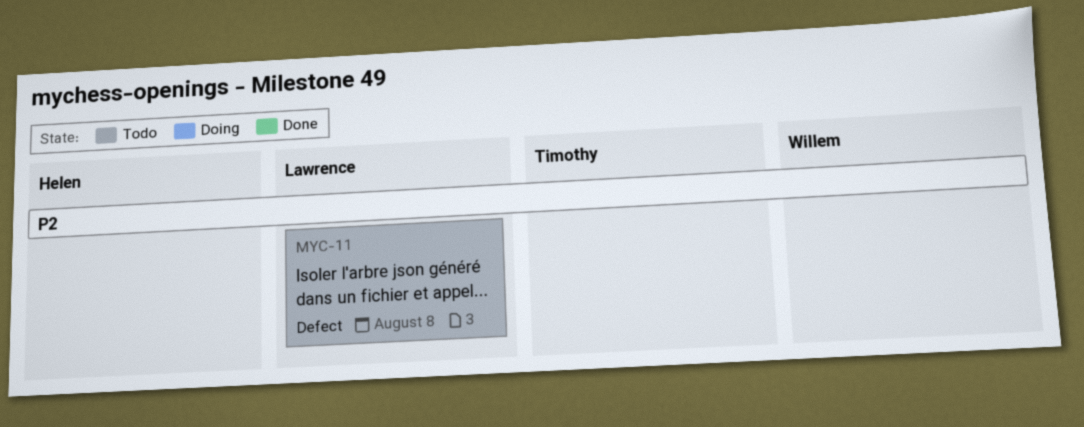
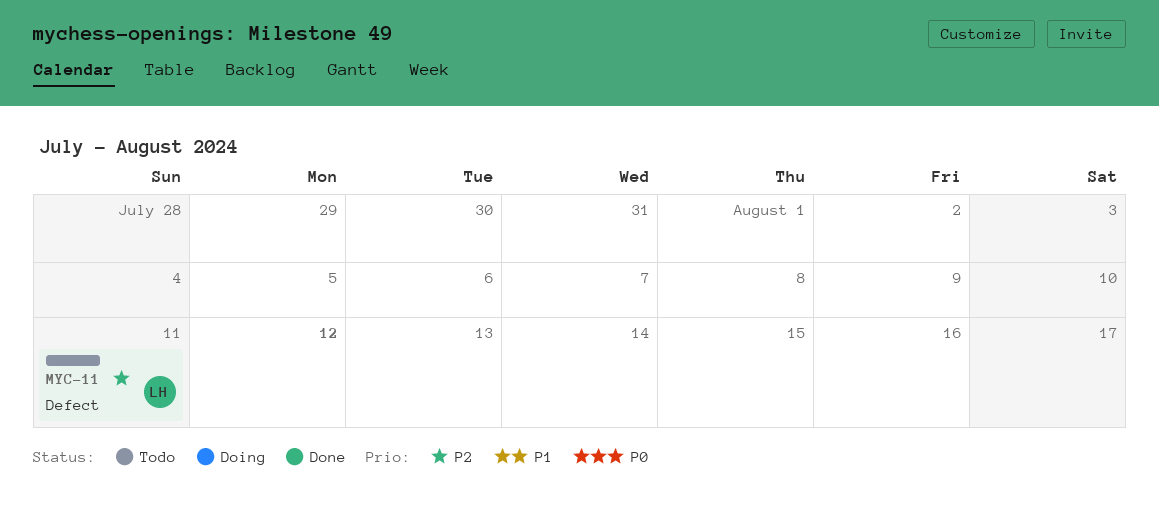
MYC-11, due: Aug 8 -> Aug 11

